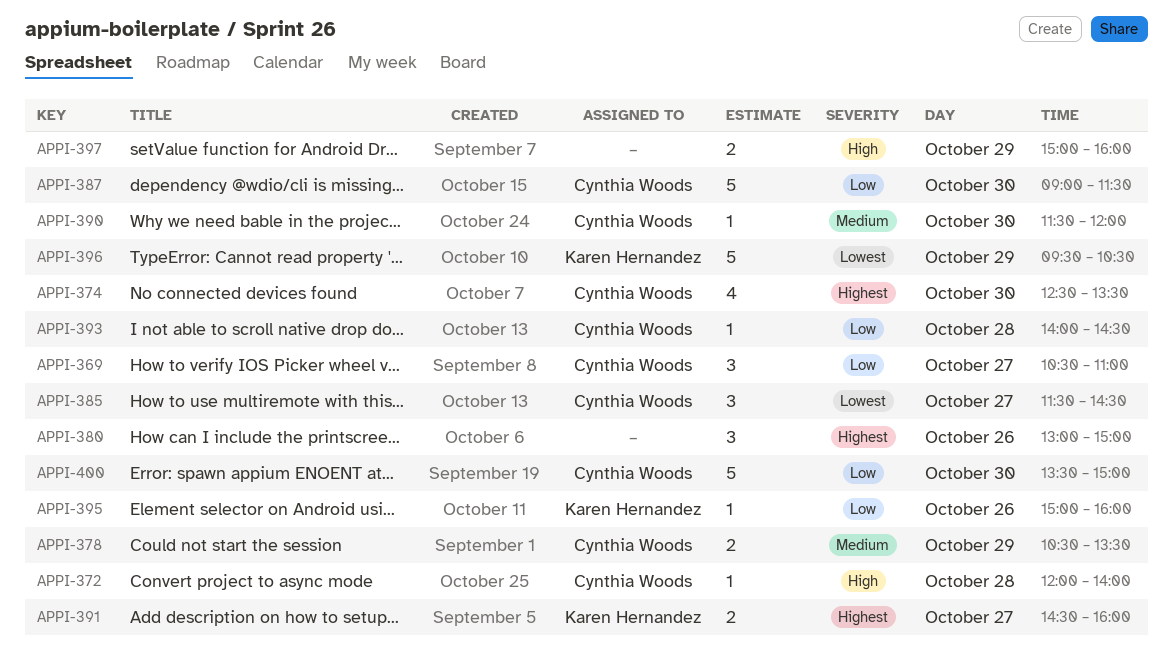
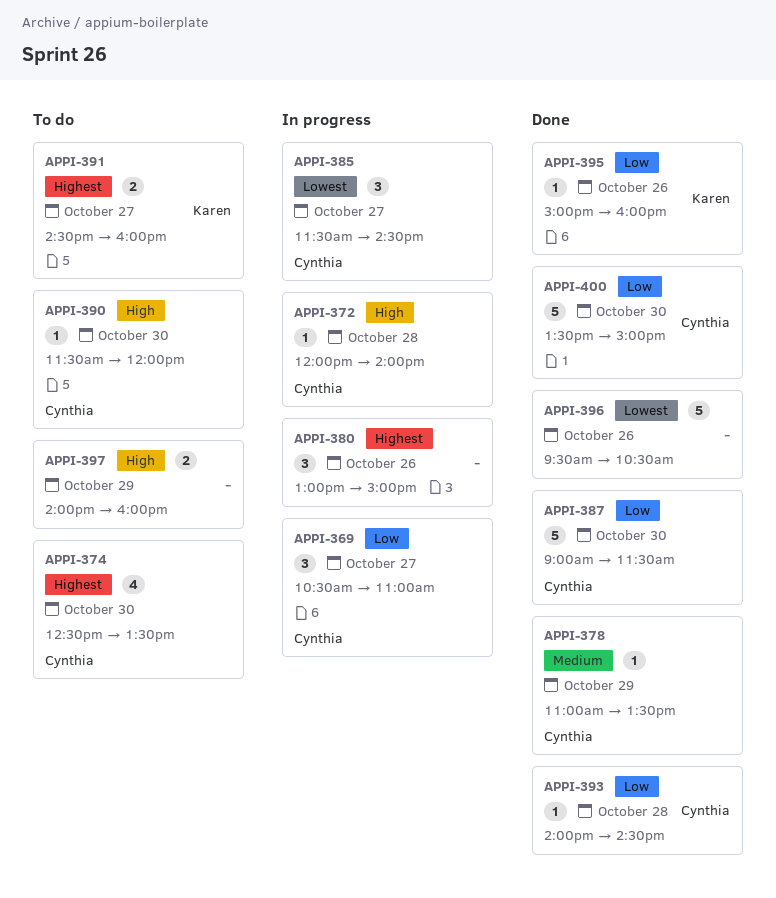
APPI-378, estimate: 2 -> 1
APPI-378, begins: 10:30 -> 11:00
APPI-390, priority: Medium -> High
APPI-396, owner: Karen Hernandez -> none
APPI-396, day: Oct 29 -> Oct 26
APPI-397, begins: 15:00 -> 14:00

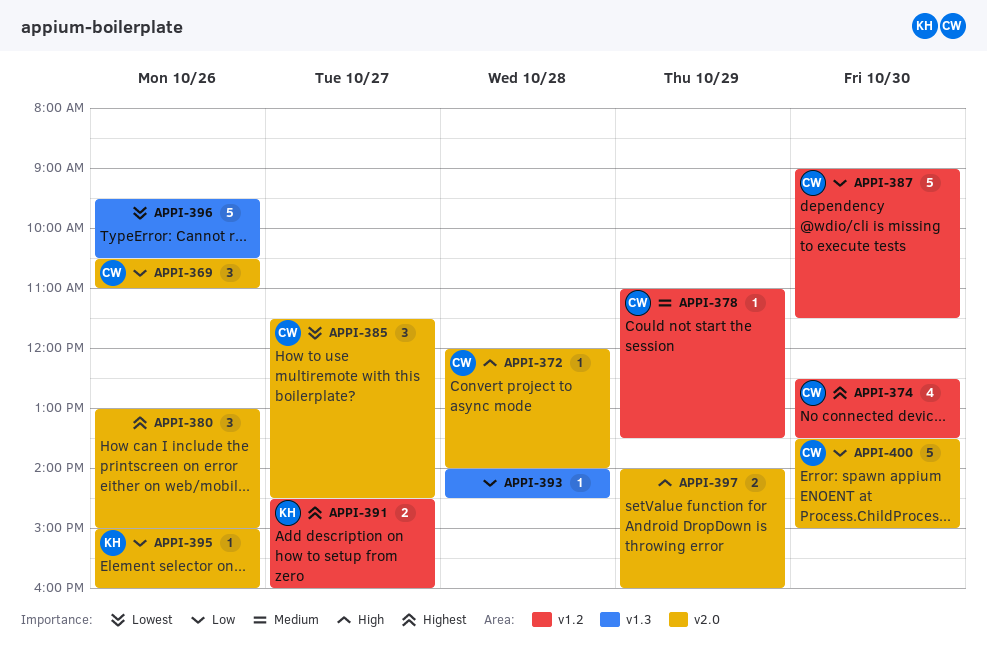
APPI-369, day: Oct 27 -> Oct 26
APPI-390: present -> none
APPI-393, owner: Cynthia -> none

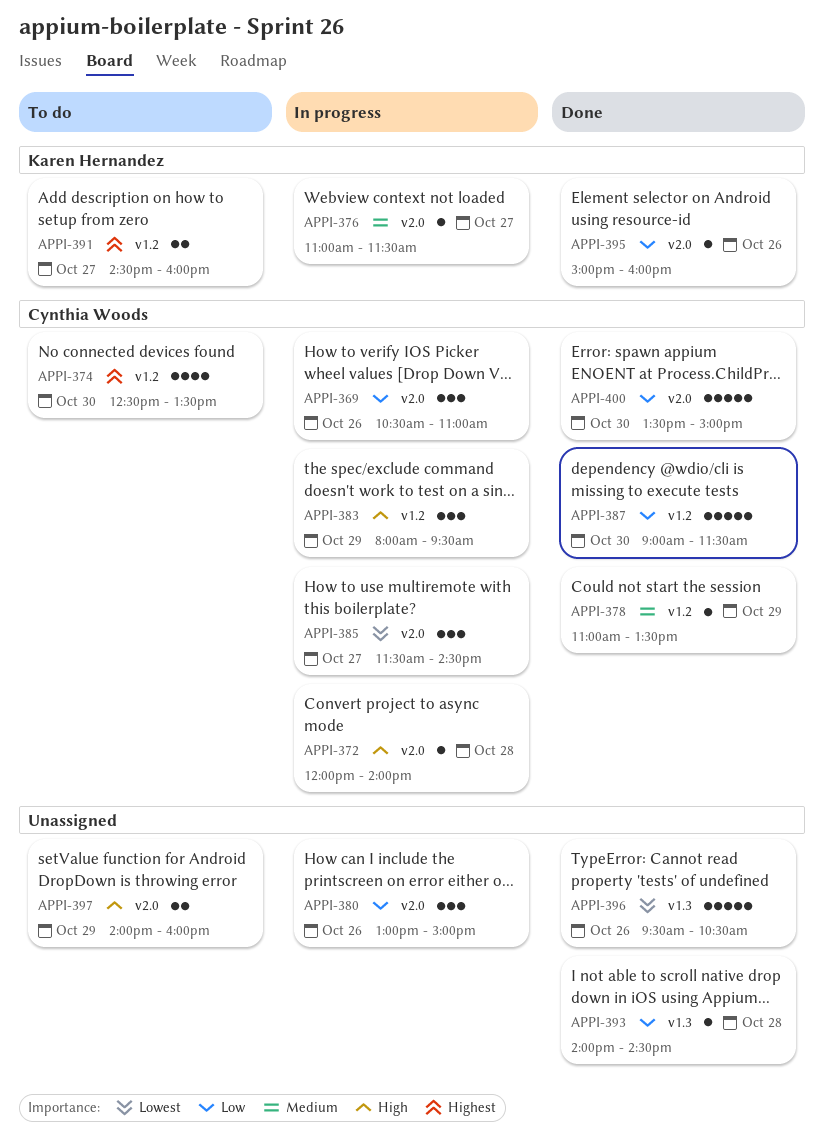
APPI-376: none -> present
APPI-380, priority: Highest -> Low
APPI-383: none -> present

